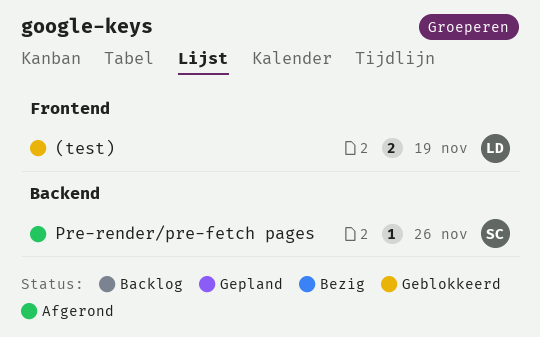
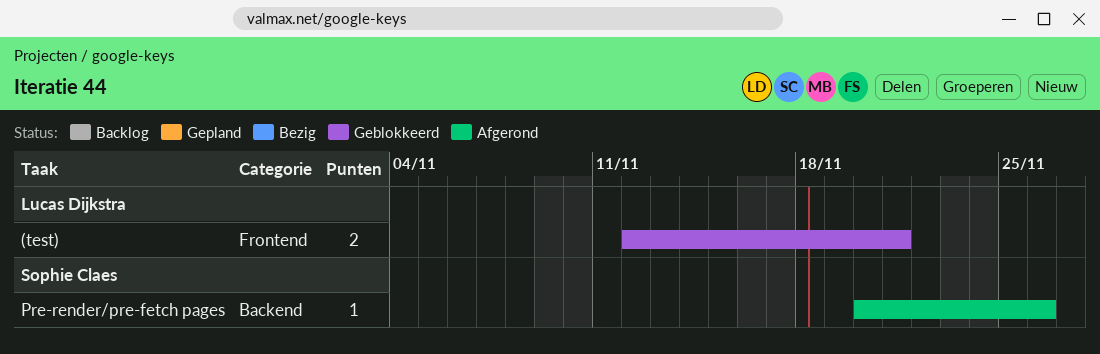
(test), due: Nov 19 -> Nov 21

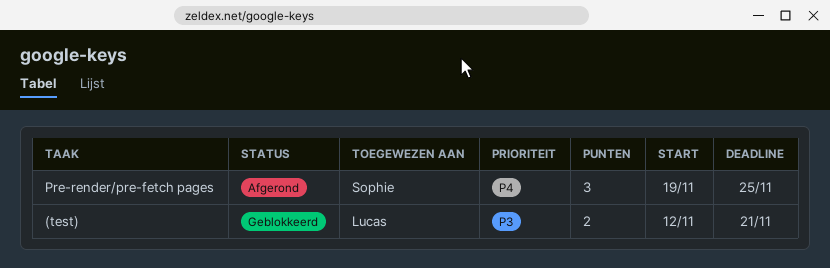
Pre-render/pre-fetch pages, estimate: 1 -> 3
Pre-render/pre-fetch pages, start: Nov 20 -> Nov 19
Pre-render/pre-fetch pages, due: Nov 26 -> Nov 25

